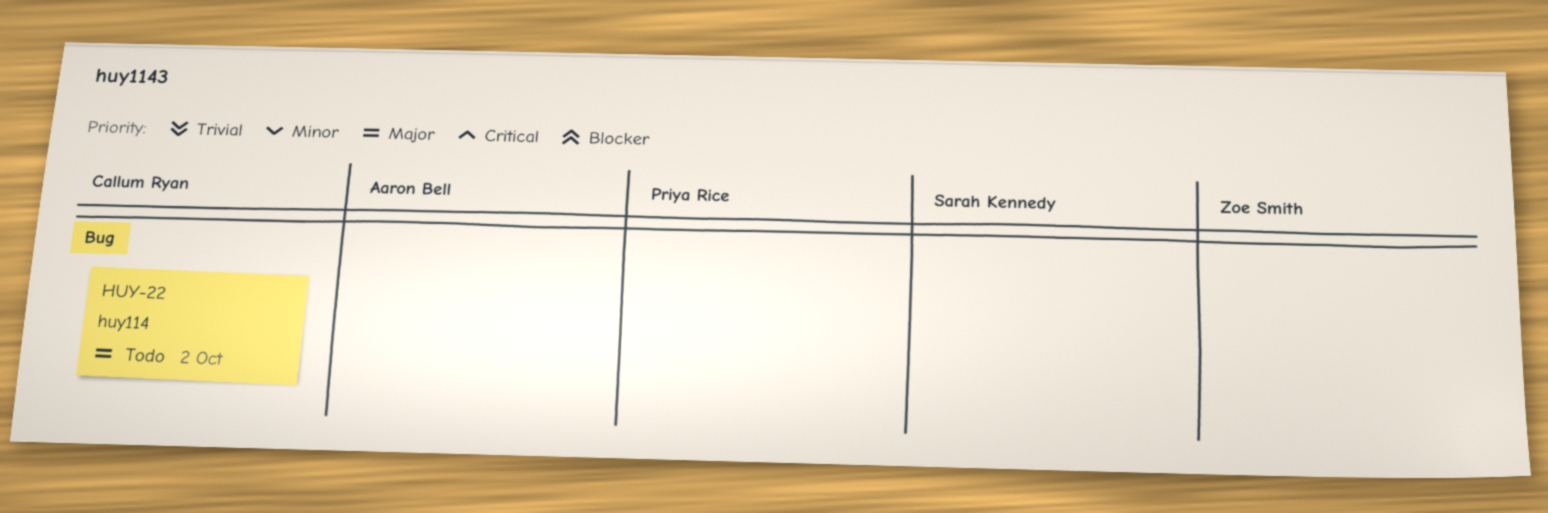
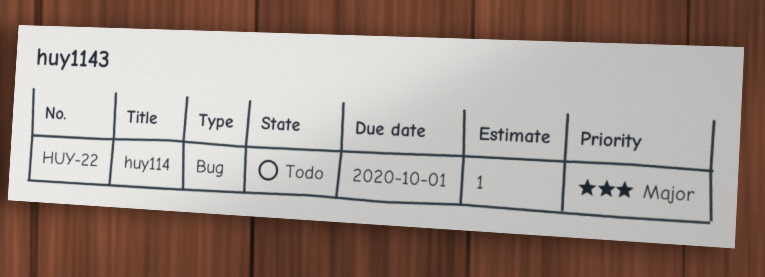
HUY-22, due: Oct 2 -> Oct 1

